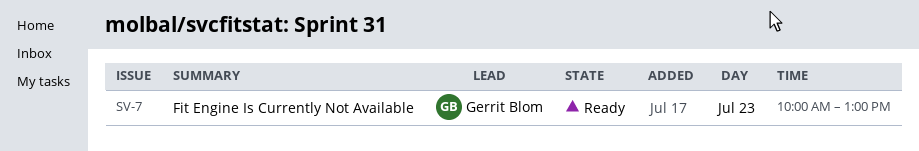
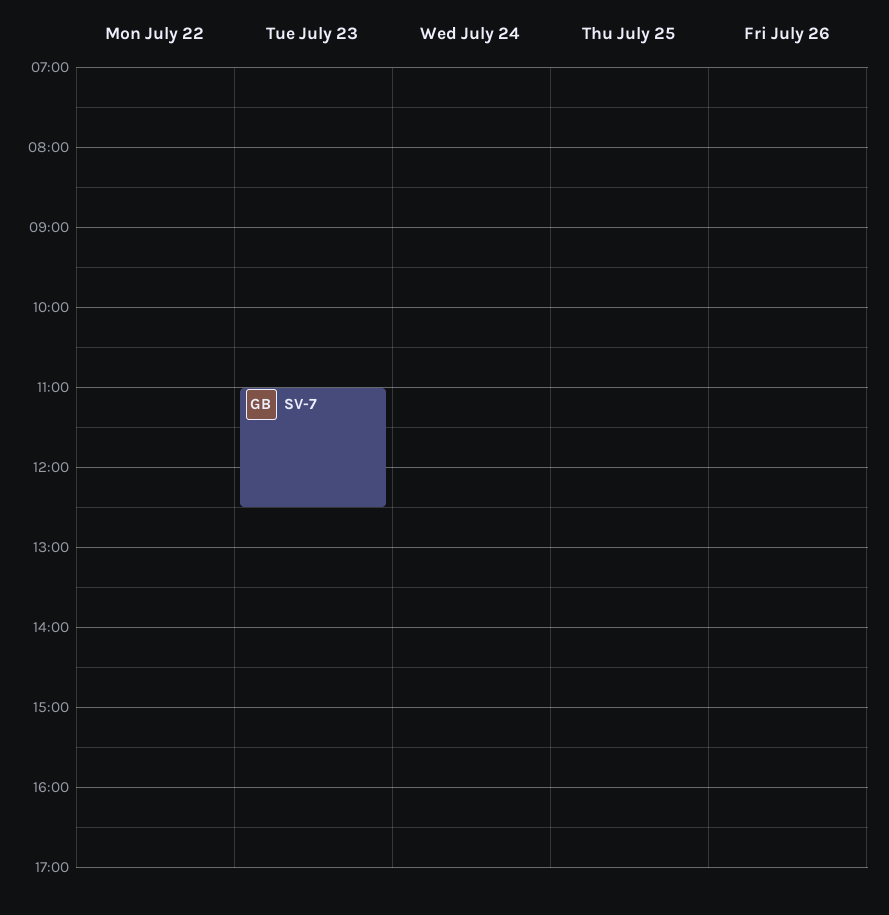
SV-7, begins: 10:00 -> 11:00
SV-7, ends: 13:00 -> 12:30

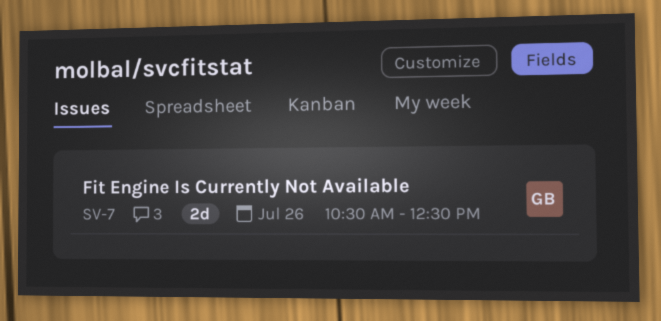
SV-7, day: Jul 23 -> Jul 26
SV-7, begins: 11:00 -> 10:30

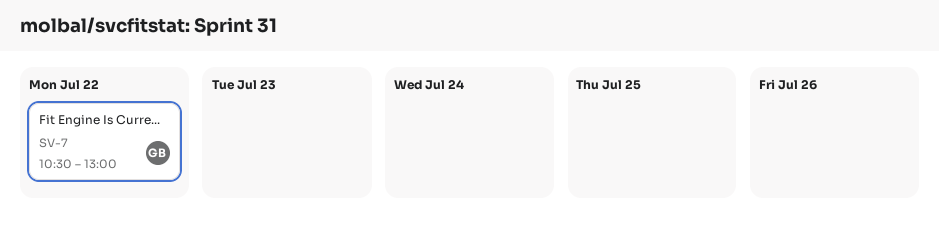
SV-7, day: Jul 26 -> Jul 22
SV-7, ends: 12:30 -> 13:00

